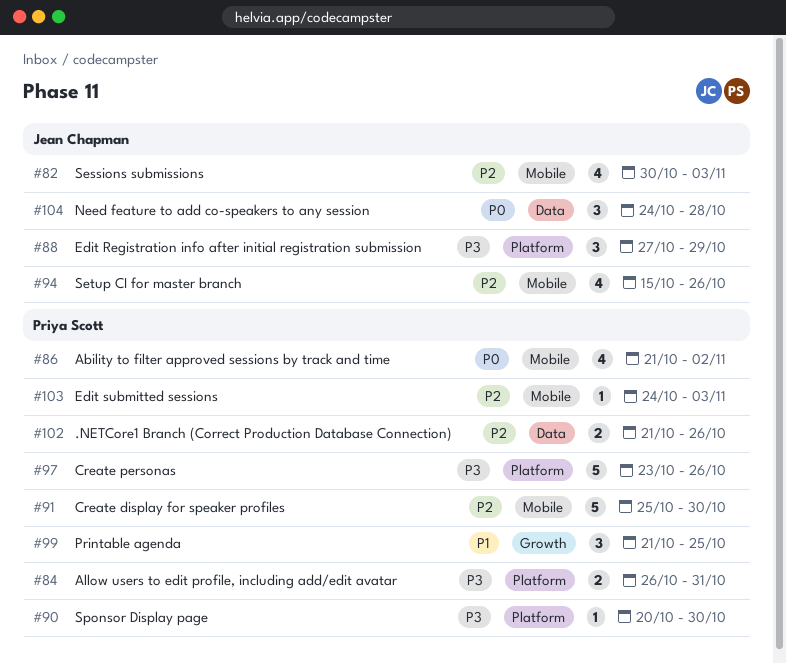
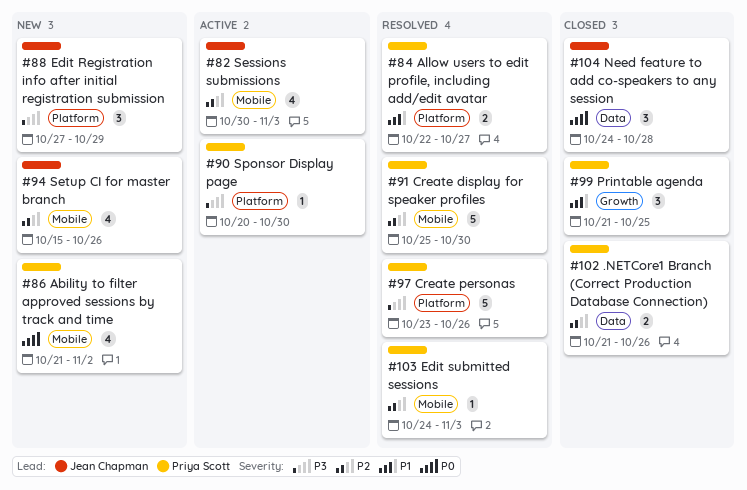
#84, priority: P3 -> P1
#84, start: Oct 26 -> Oct 22
#84, due: Oct 31 -> Oct 27

